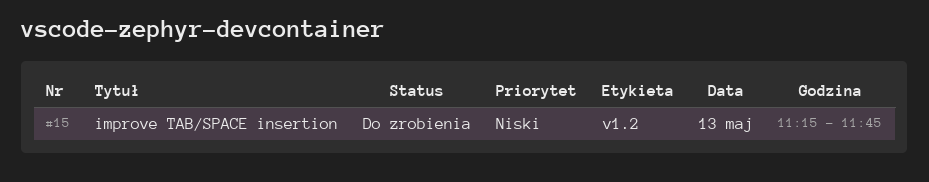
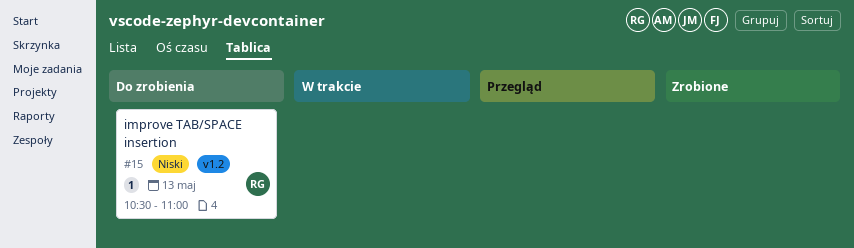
#15, begins: 11:15 -> 10:30
#15, ends: 11:45 -> 11:00

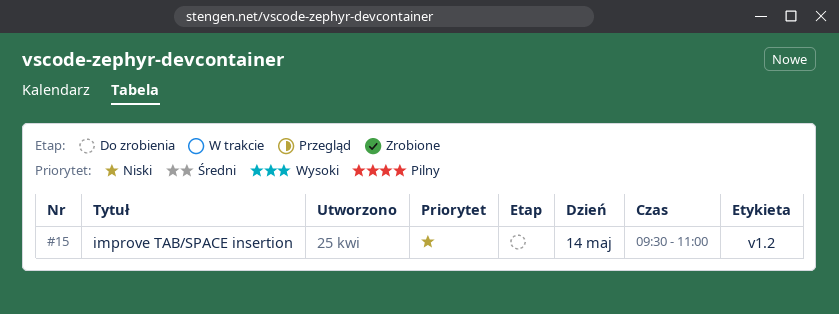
#15, day: May 13 -> May 14
#15, begins: 10:30 -> 09:30

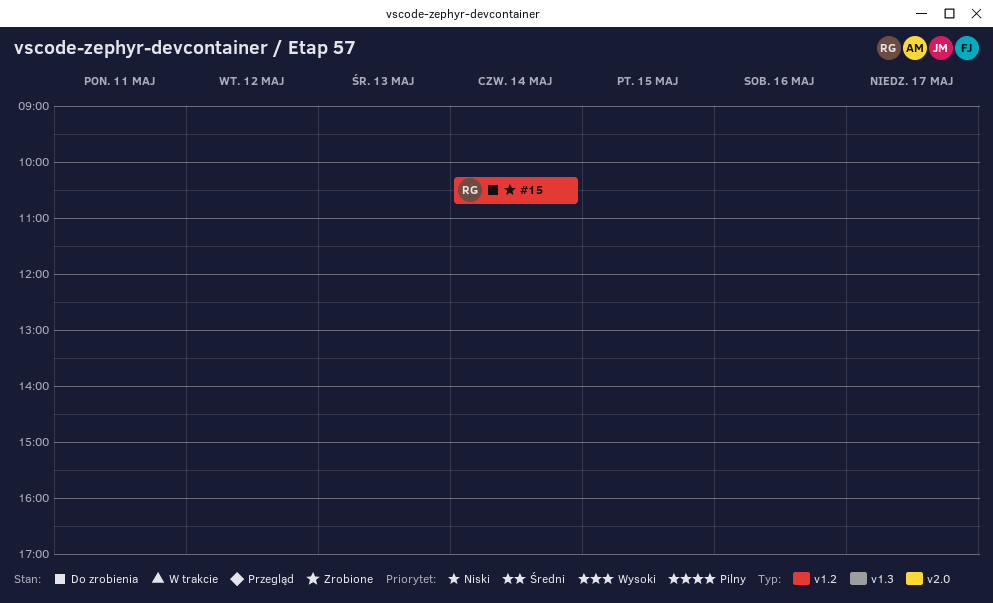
#15, begins: 09:30 -> 10:15
#15, ends: 11:00 -> 10:45

